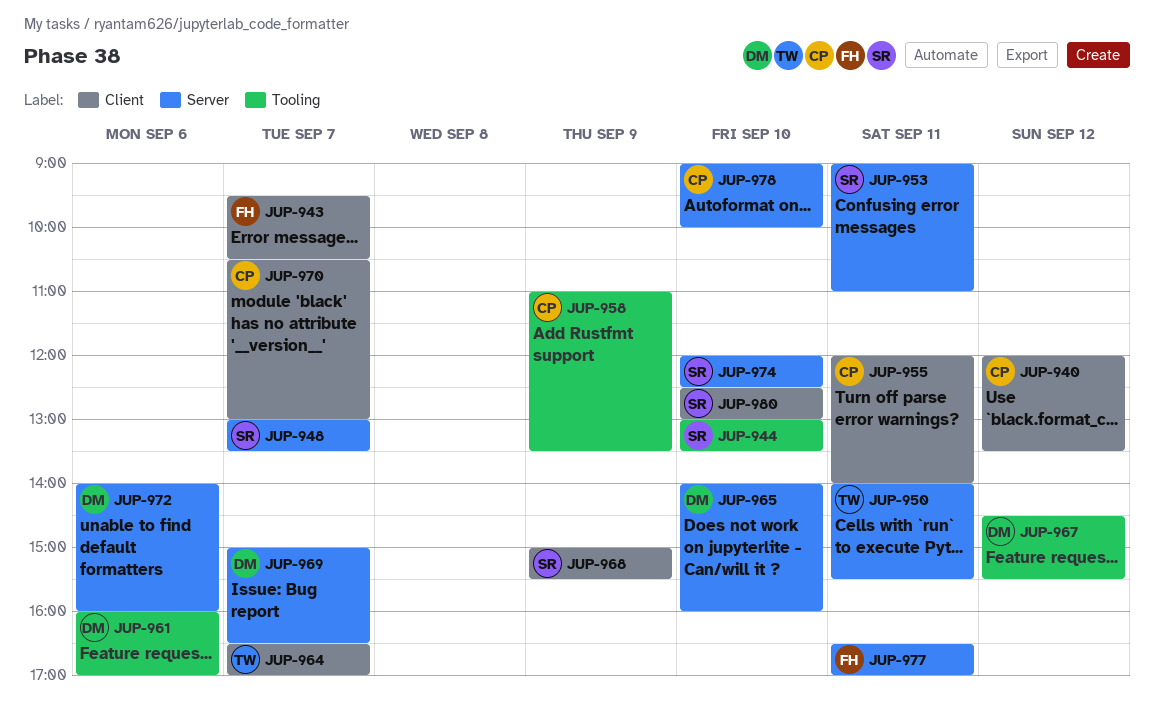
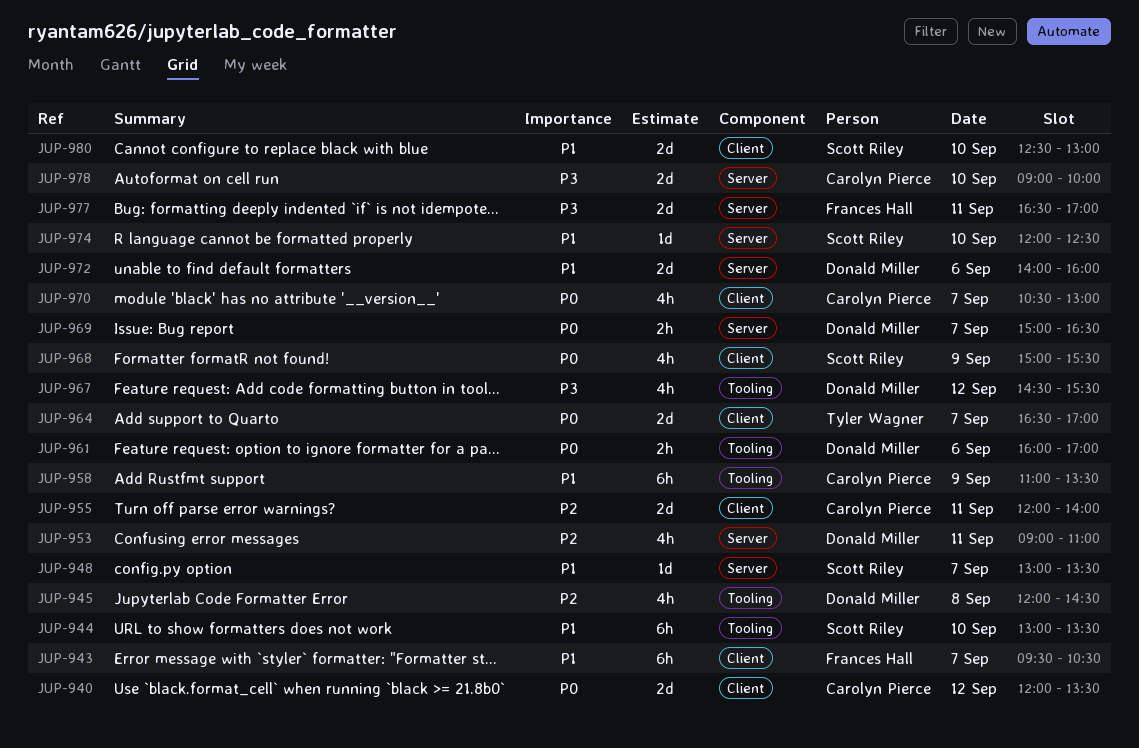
JUP-945: none -> present
JUP-950: present -> none
JUP-953, owner: Scott Riley -> Donald Miller
JUP-965: present -> none

